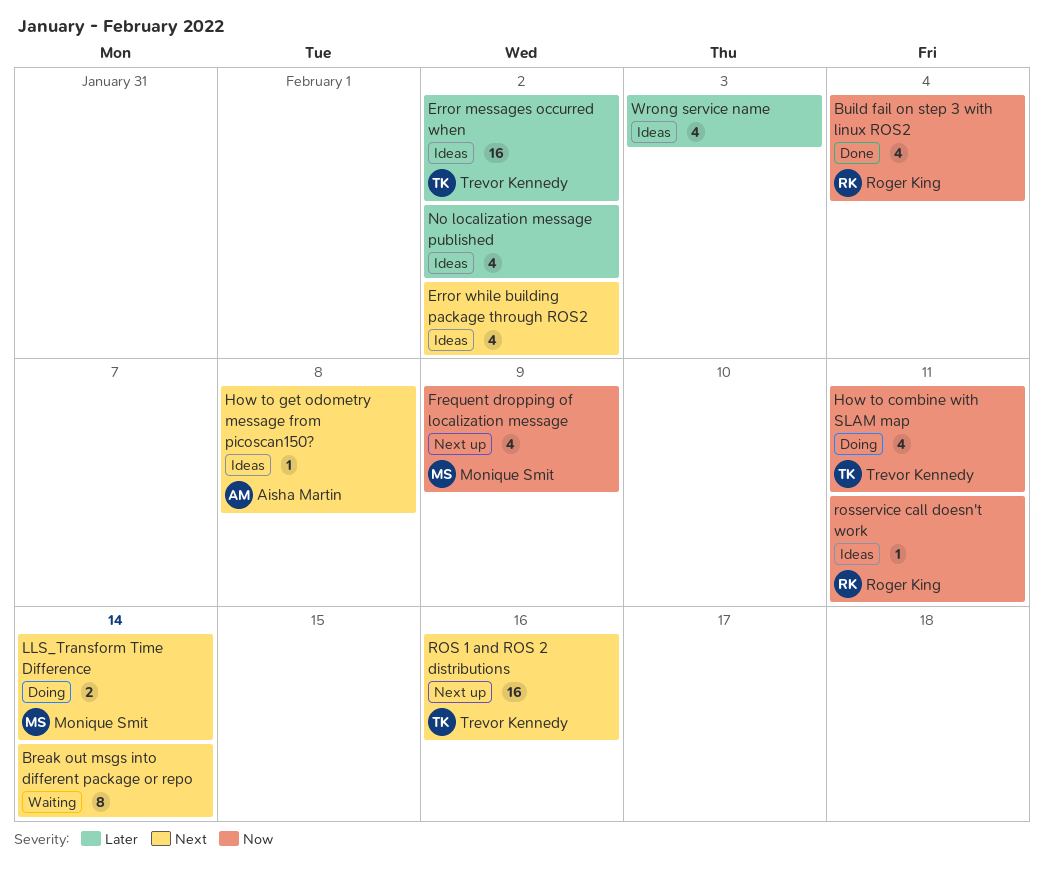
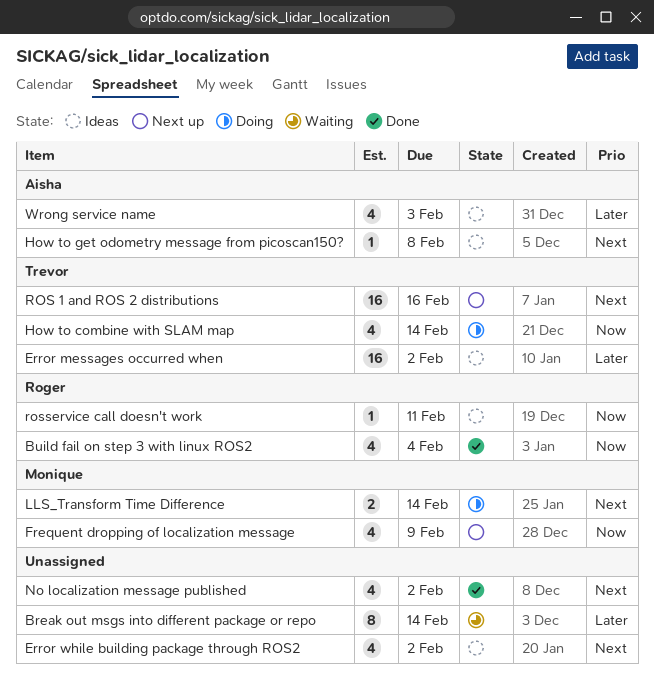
Break out msgs into different package or repo, priority: Next -> Later
How to combine with SLAM map, due: Feb 11 -> Feb 14
No localization message published, status: Ideas -> Done
No localization message published, priority: Later -> Next
Wrong service name, owner: none -> Aisha Martin

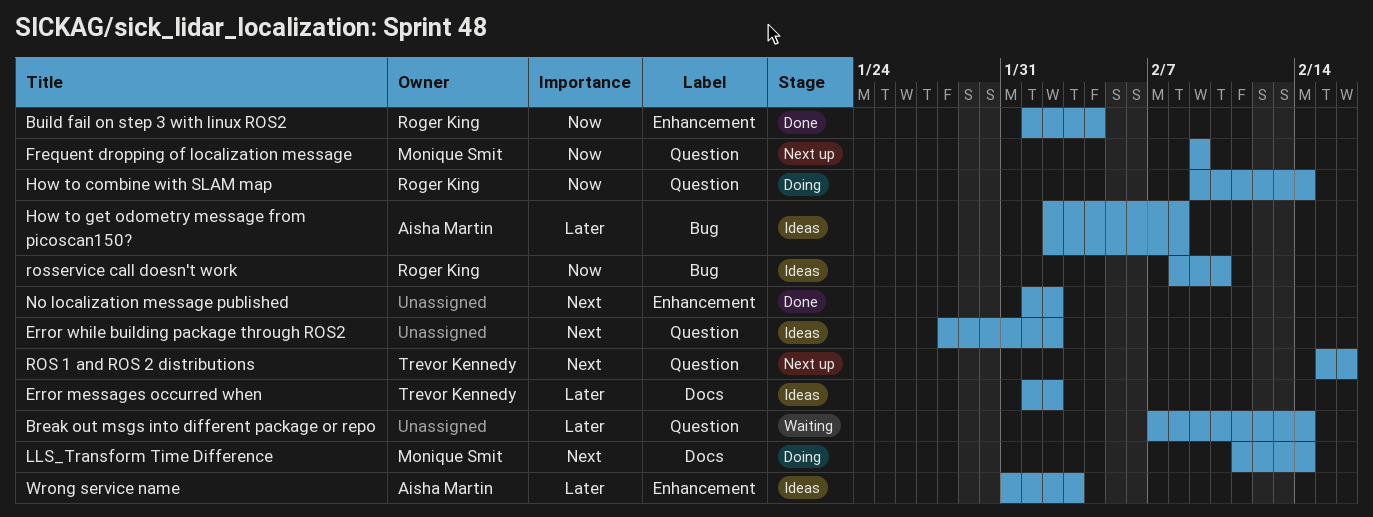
How to combine with SLAM map, owner: Trevor Kennedy -> Roger King
How to get odometry message from picoscan150?, priority: Next -> Later
rosservice call doesn't work, due: Feb 11 -> Feb 10

